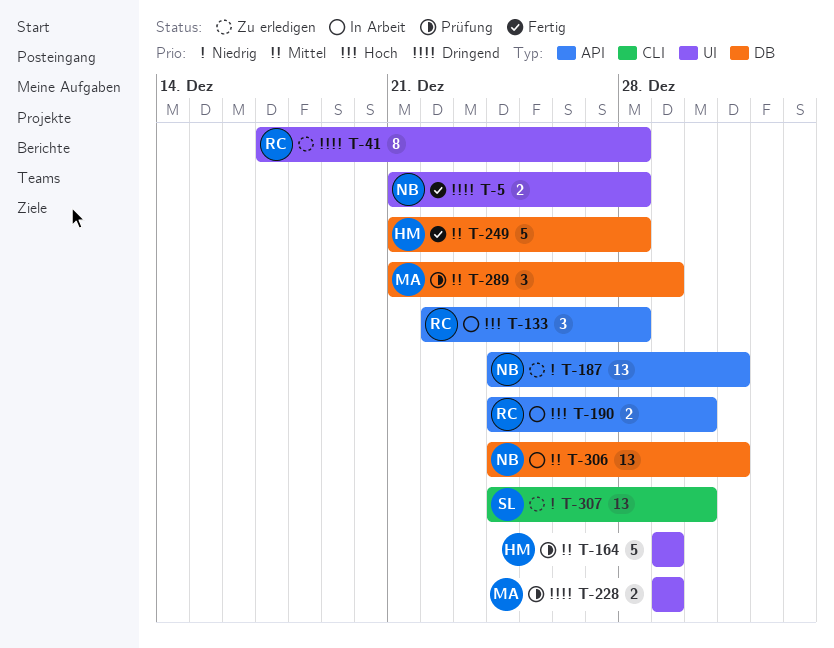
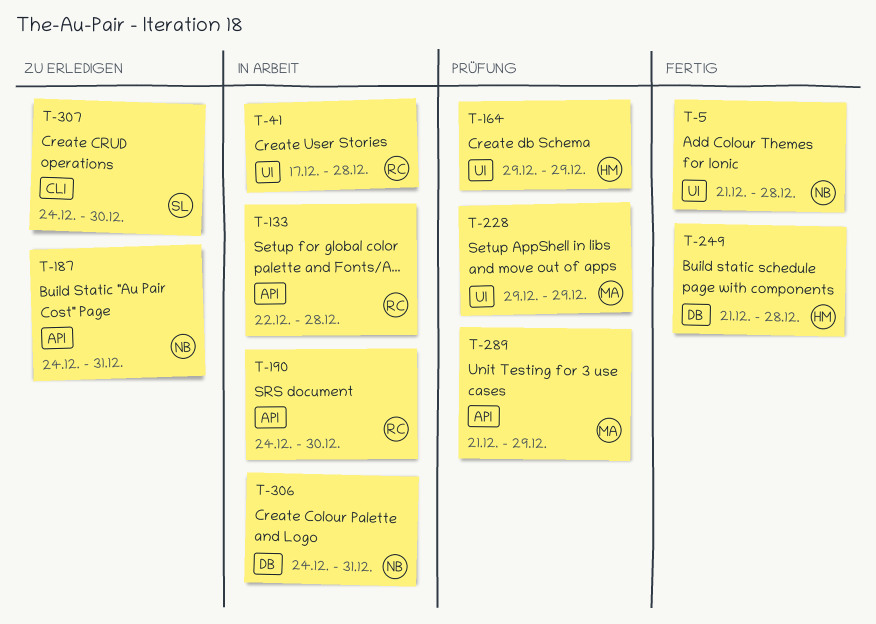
T-41, status: Zu erledigen -> In Arbeit
T-289, label: DB -> API

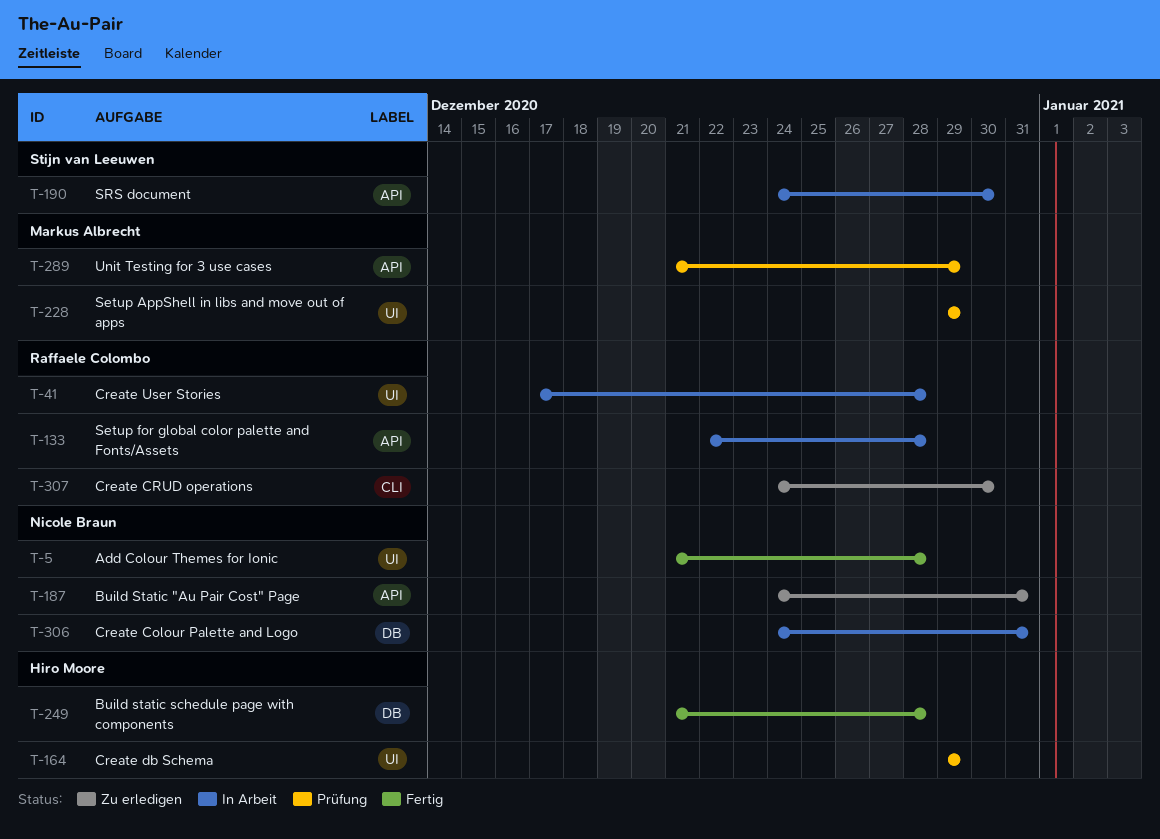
T-190, owner: Raffaele Colombo -> Stijn van Leeuwen
T-307, owner: Stijn van Leeuwen -> Raffaele Colombo

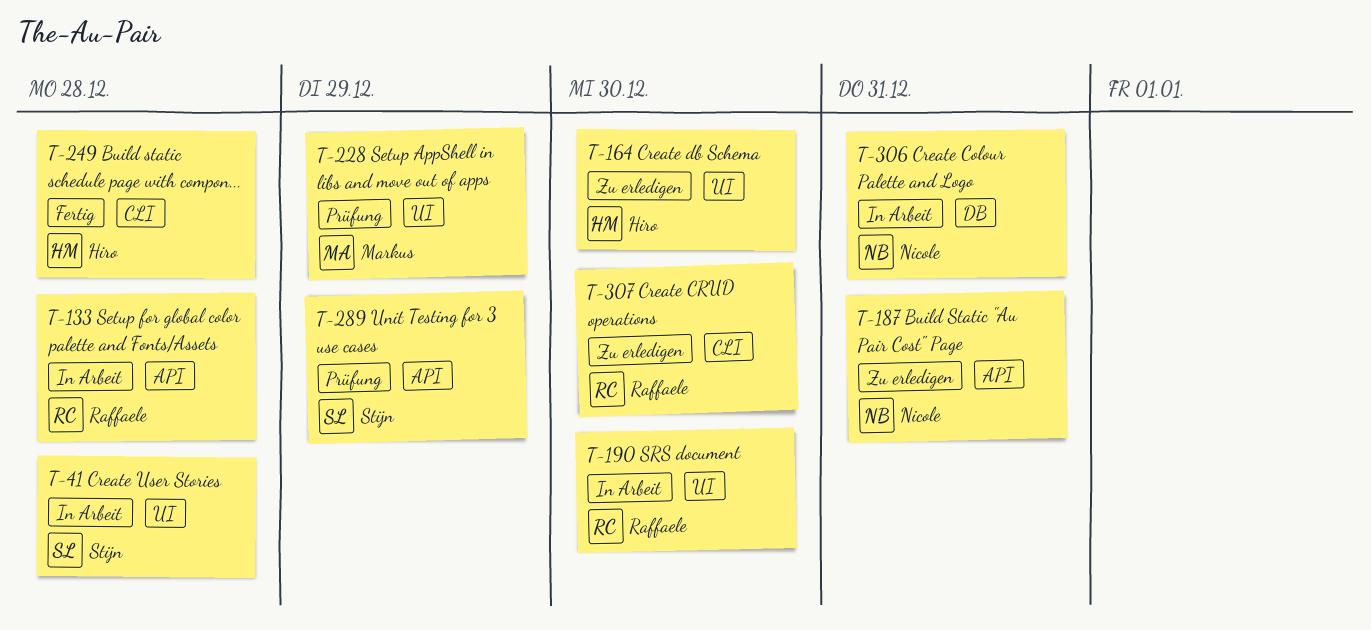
T-5: present -> none
T-41, owner: Raffaele Colombo -> Stijn van Leeuwen
T-164, status: Prüfung -> Zu erledigen
T-164, due: Dec 29 -> Dec 30
T-190, owner: Stijn van Leeuwen -> Raffaele Colombo
T-190, label: API -> UI
T-249, label: DB -> CLI
T-289, owner: Markus Albrecht -> Stijn van Leeuwen

